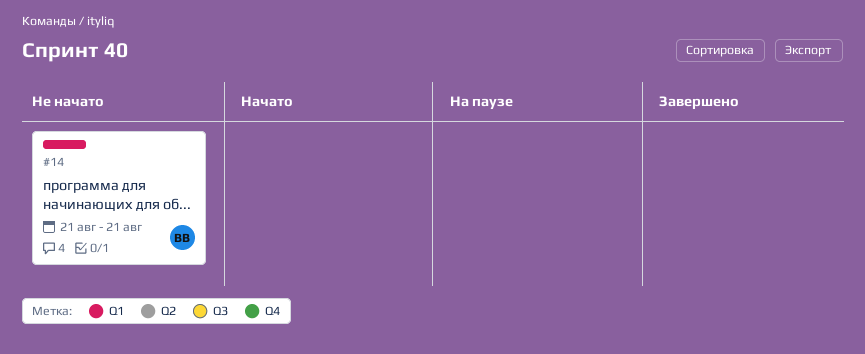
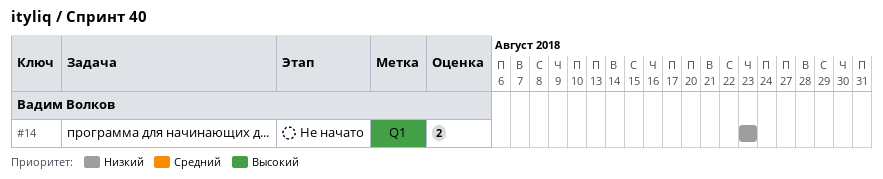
#14, start: Aug 21 -> Aug 23
#14, due: Aug 21 -> Aug 23

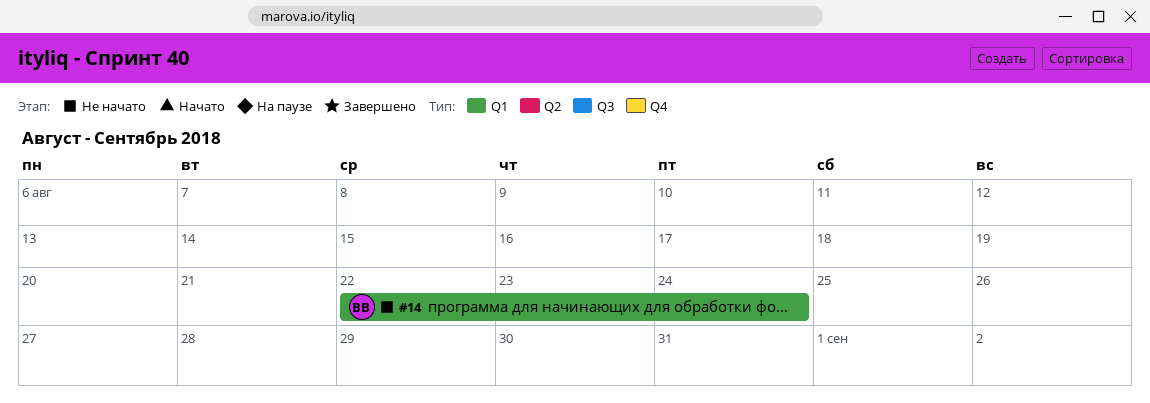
#14, start: Aug 23 -> Aug 22
#14, due: Aug 23 -> Aug 24

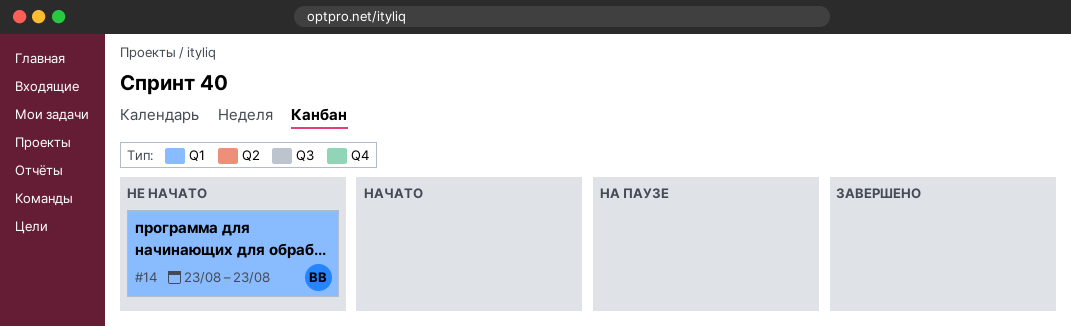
#14, start: Aug 22 -> Aug 23
#14, due: Aug 24 -> Aug 23

